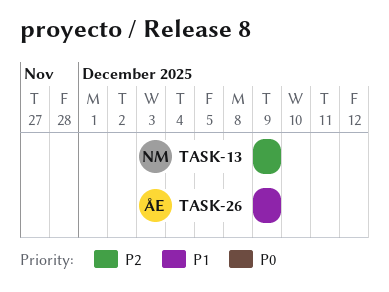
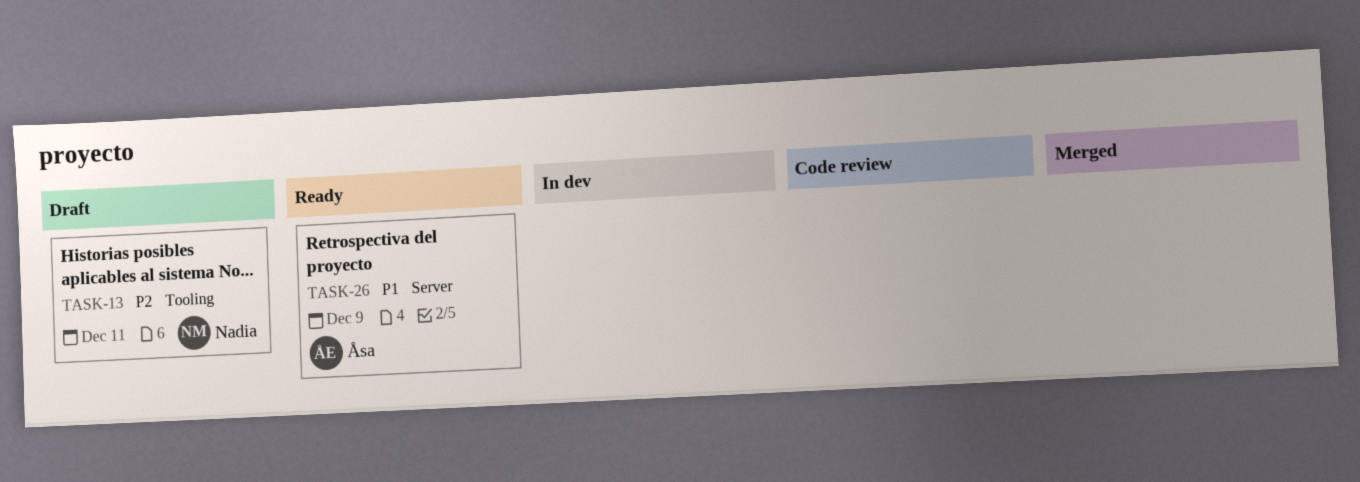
TASK-13, due: Dec 9 -> Dec 11

